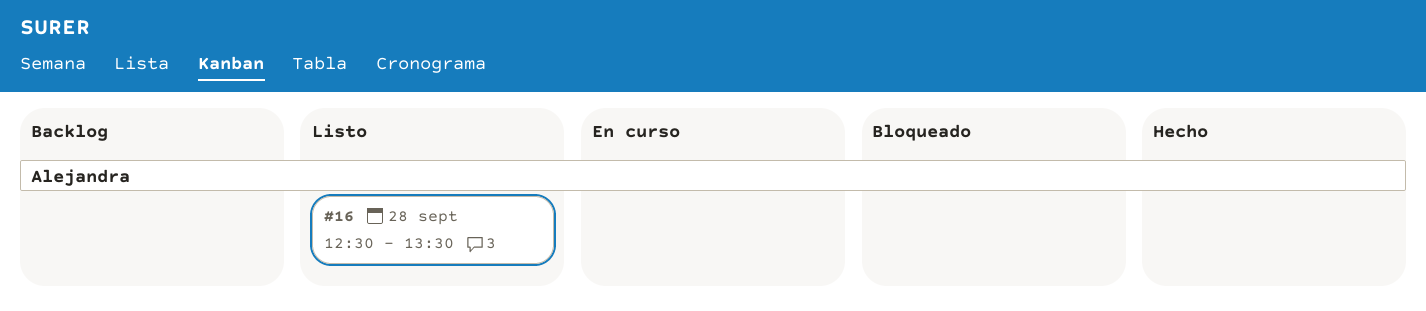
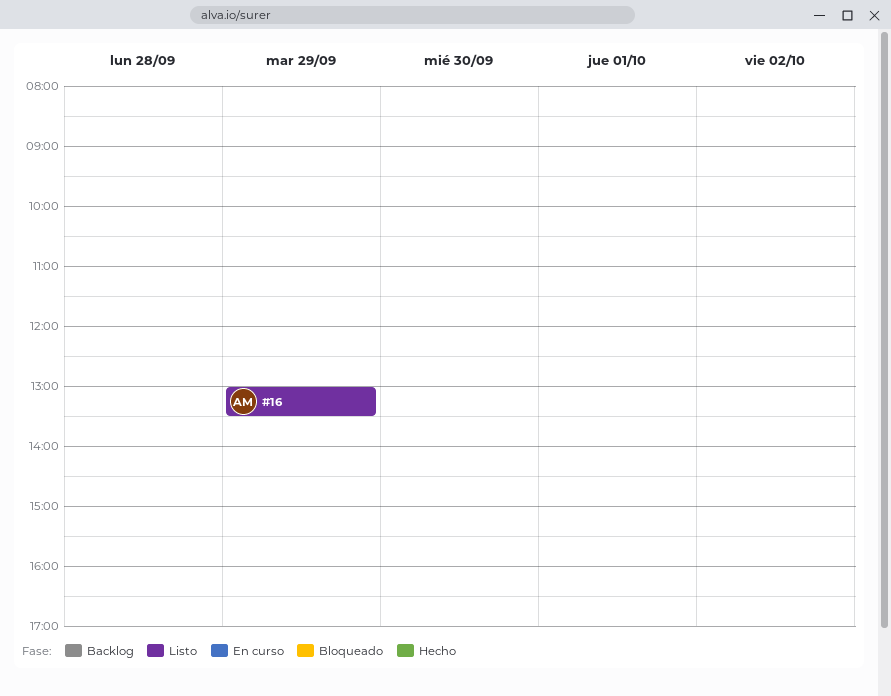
#16, day: Sep 28 -> Sep 29
#16, begins: 12:30 -> 13:00

